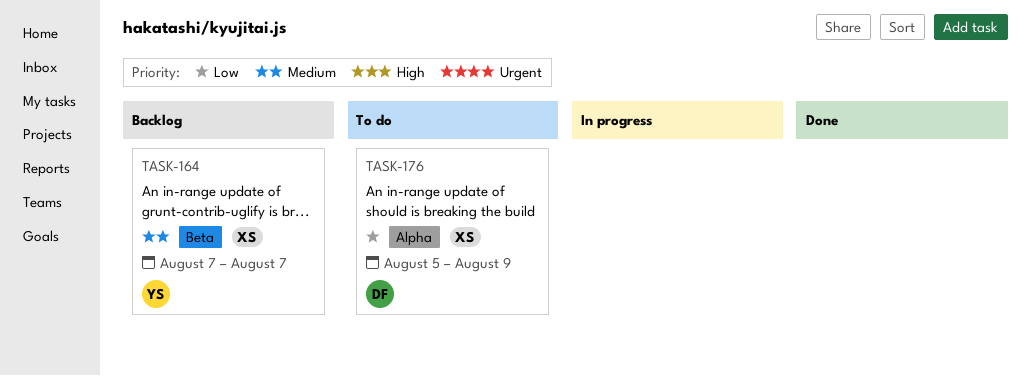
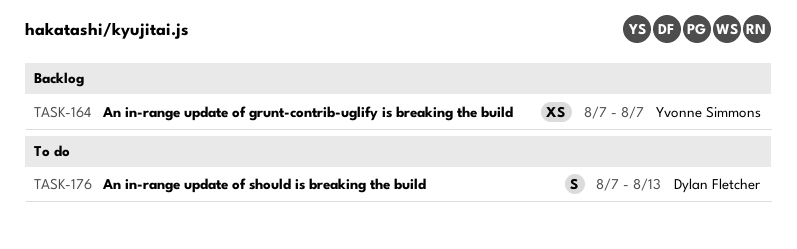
TASK-176, estimate: XS -> S
TASK-176, start: Aug 5 -> Aug 7
TASK-176, due: Aug 9 -> Aug 13

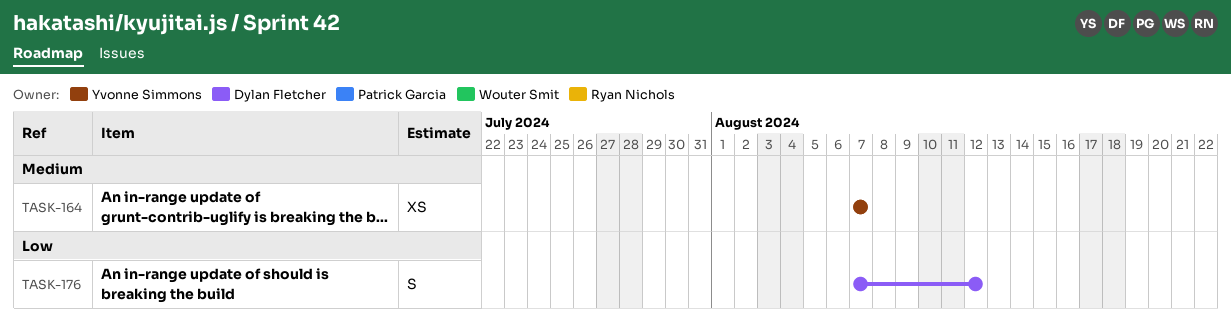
TASK-176, due: Aug 13 -> Aug 12

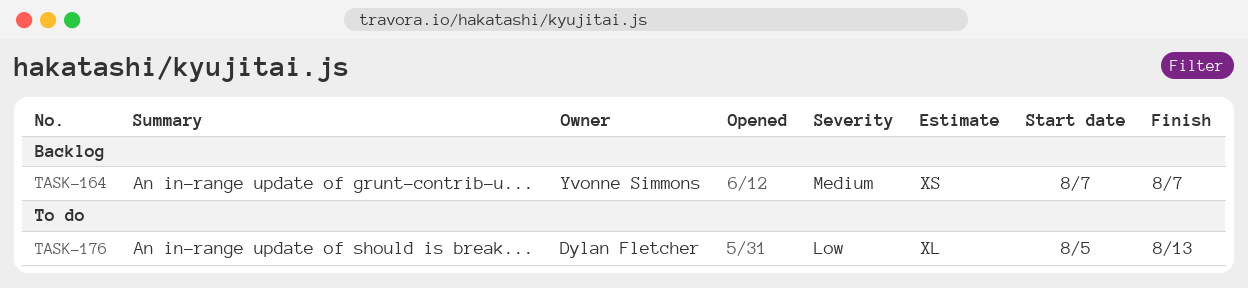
TASK-176, estimate: S -> XL
TASK-176, start: Aug 7 -> Aug 5
TASK-176, due: Aug 12 -> Aug 13

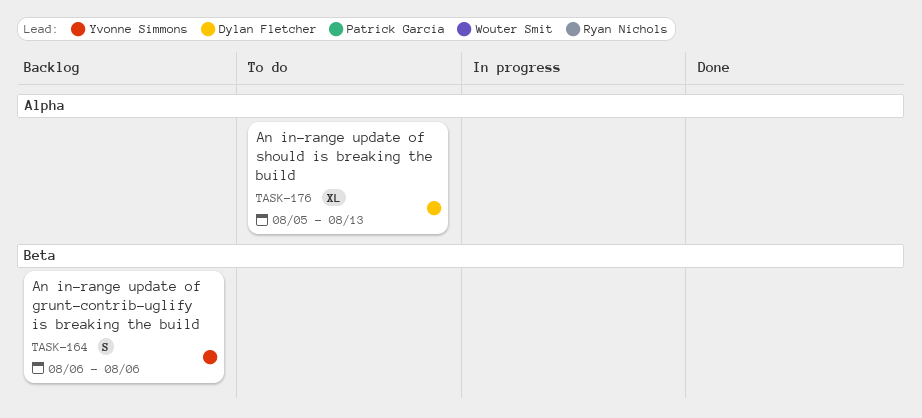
TASK-164, estimate: XS -> S
TASK-164, start: Aug 7 -> Aug 6
TASK-164, due: Aug 7 -> Aug 6

